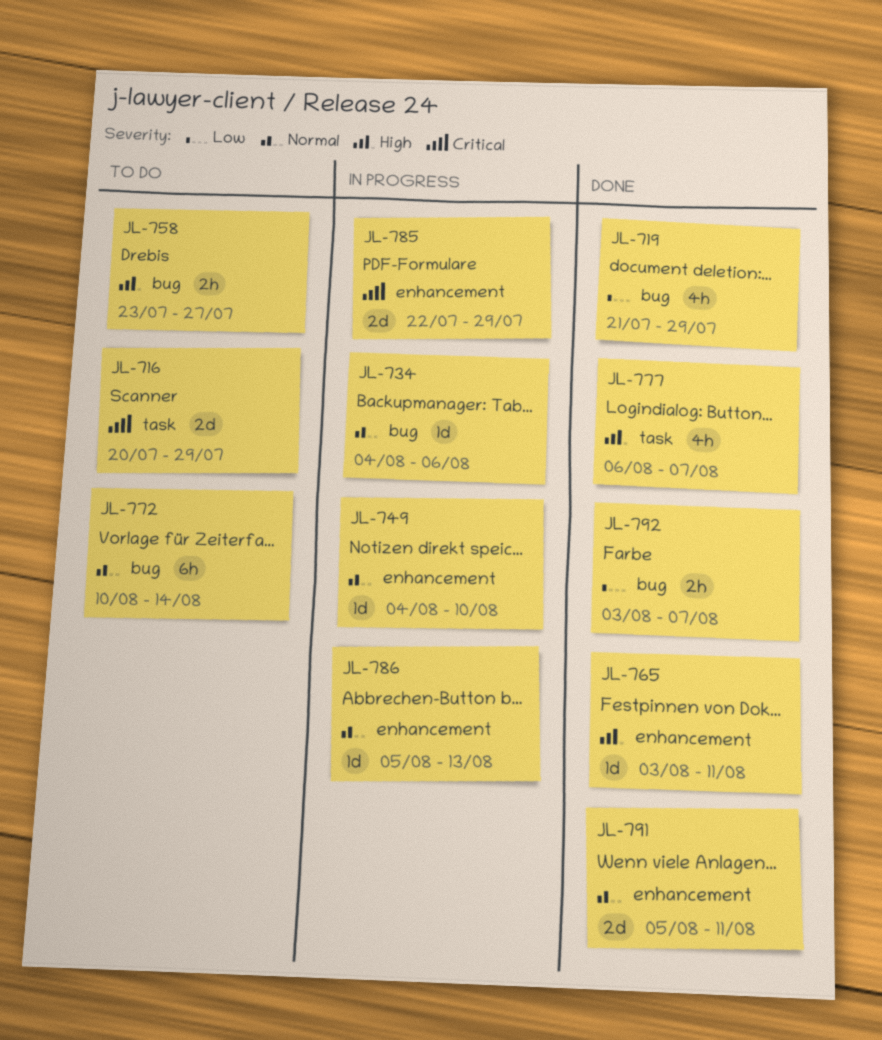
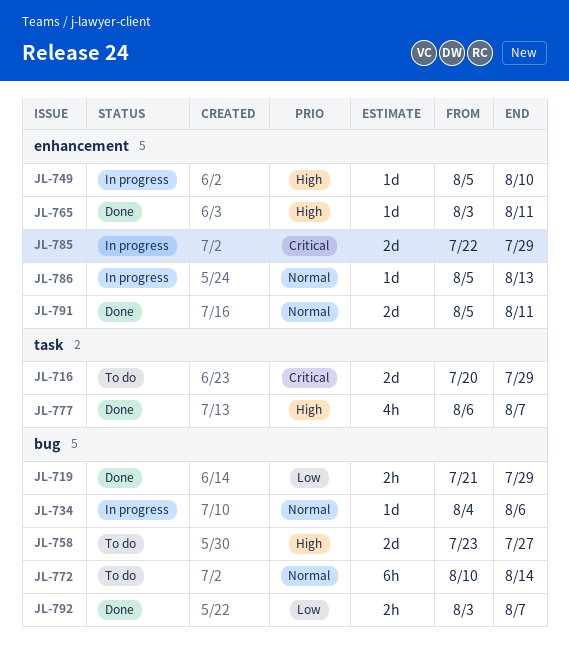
JL-719, estimate: 4h -> 2h
JL-749, priority: Normal -> High
JL-749, start: Aug 4 -> Aug 5
JL-758, estimate: 2h -> 2d

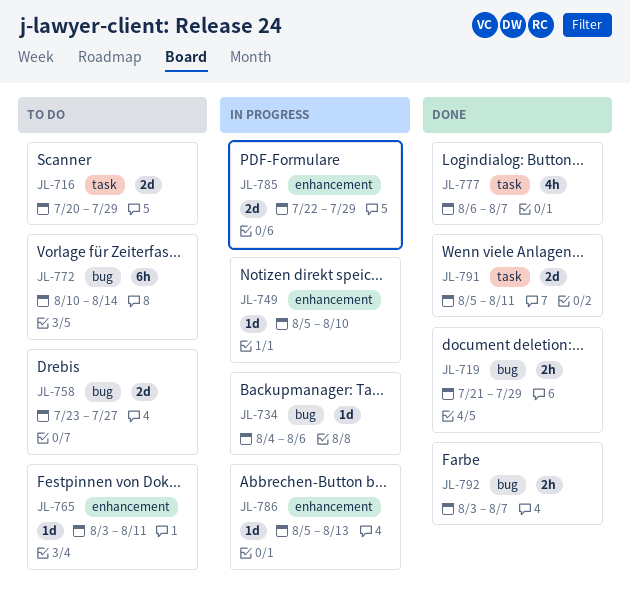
JL-765, status: Done -> To do
JL-791, label: enhancement -> task

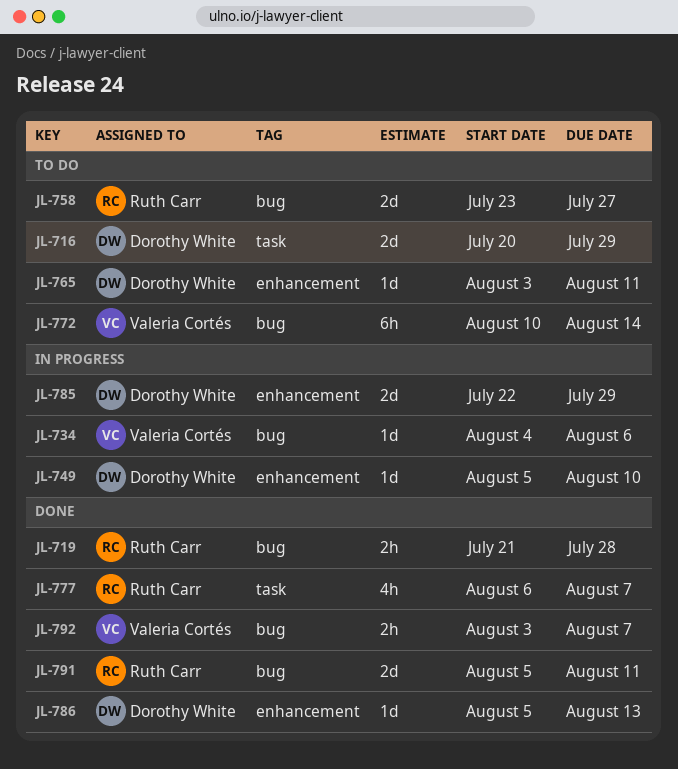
JL-719, due: Jul 29 -> Jul 28
JL-786, status: In progress -> Done
JL-791, label: task -> bug

